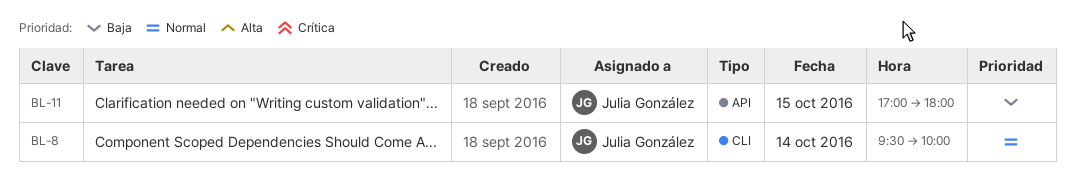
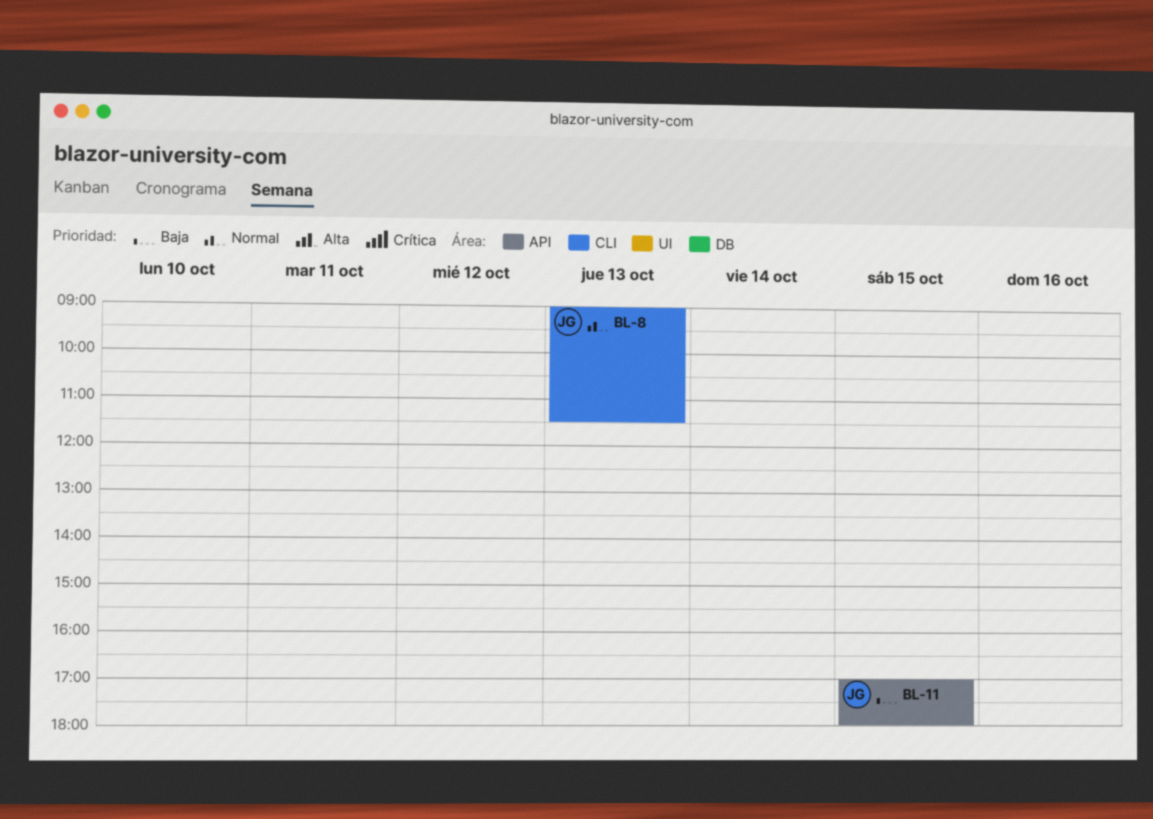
BL-8, day: Oct 14 -> Oct 13
BL-8, begins: 09:30 -> 09:00
BL-8, ends: 10:00 -> 11:30

